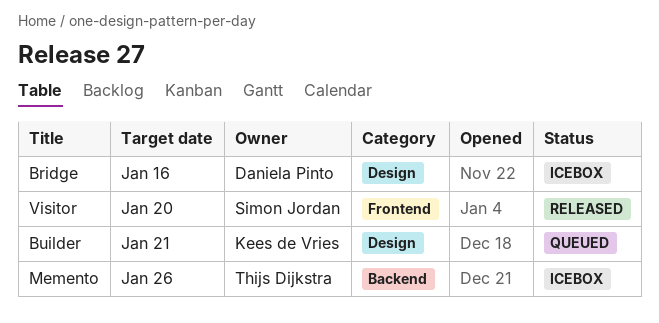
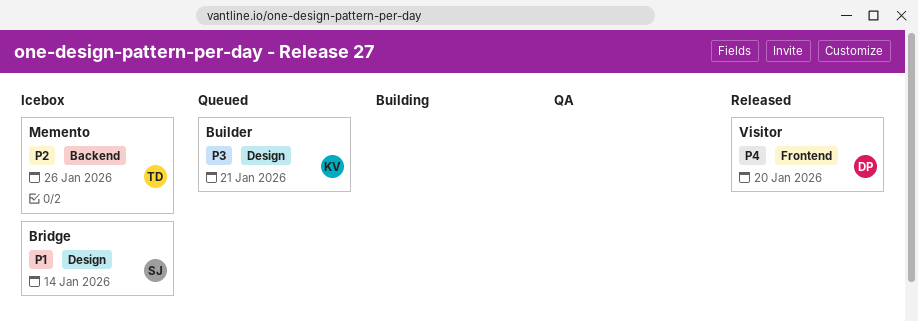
Bridge, owner: Daniela Pinto -> Simon Jordan
Bridge, due: Jan 16 -> Jan 14
Visitor, owner: Simon Jordan -> Daniela Pinto

